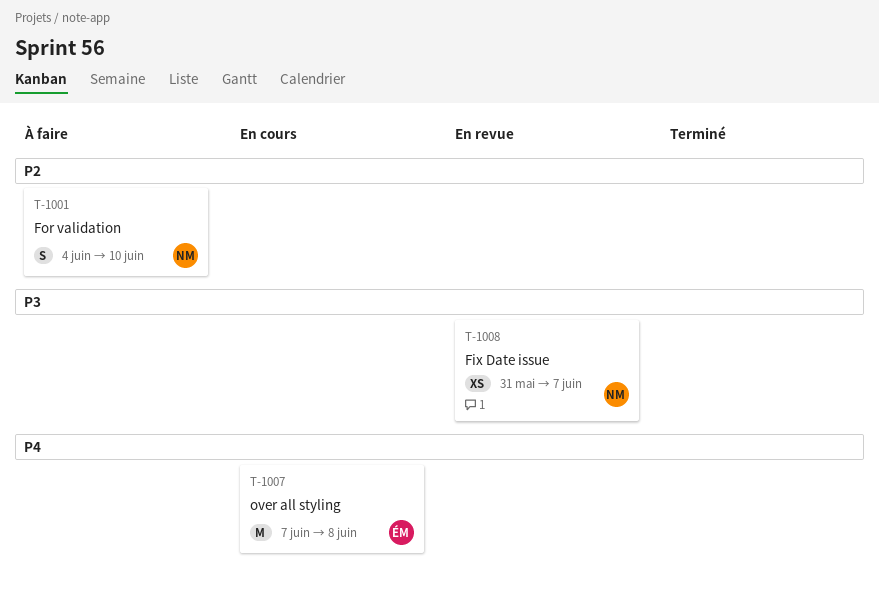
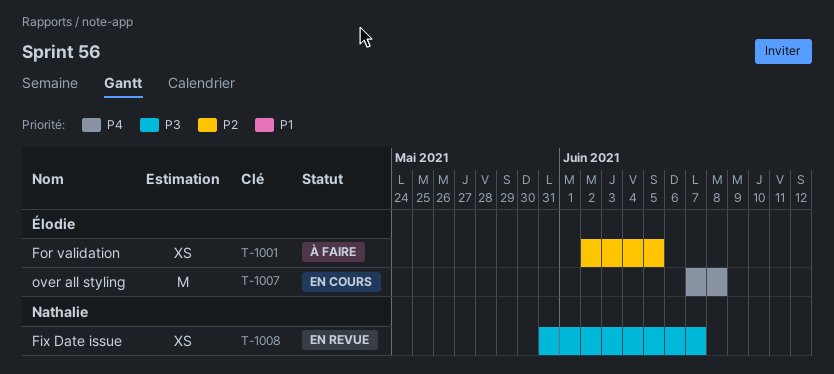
T-1001, owner: Nathalie -> Élodie
T-1001, estimate: S -> XS
T-1001, start: Jun 4 -> Jun 2
T-1001, due: Jun 10 -> Jun 5

